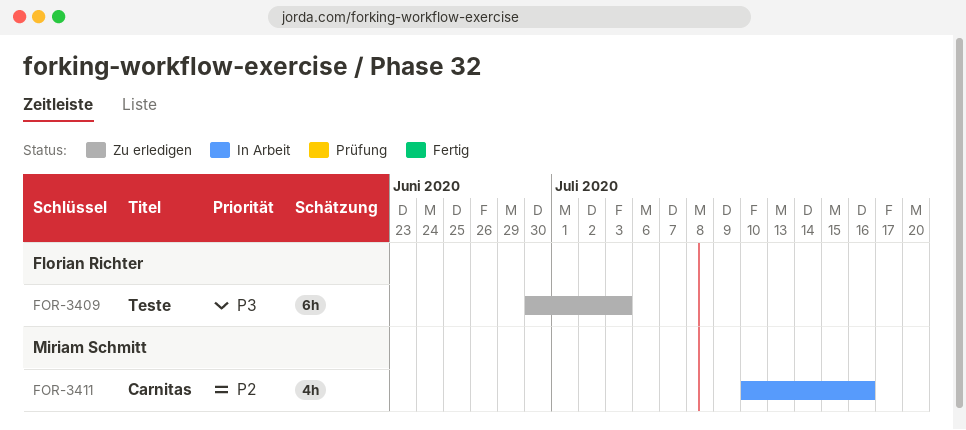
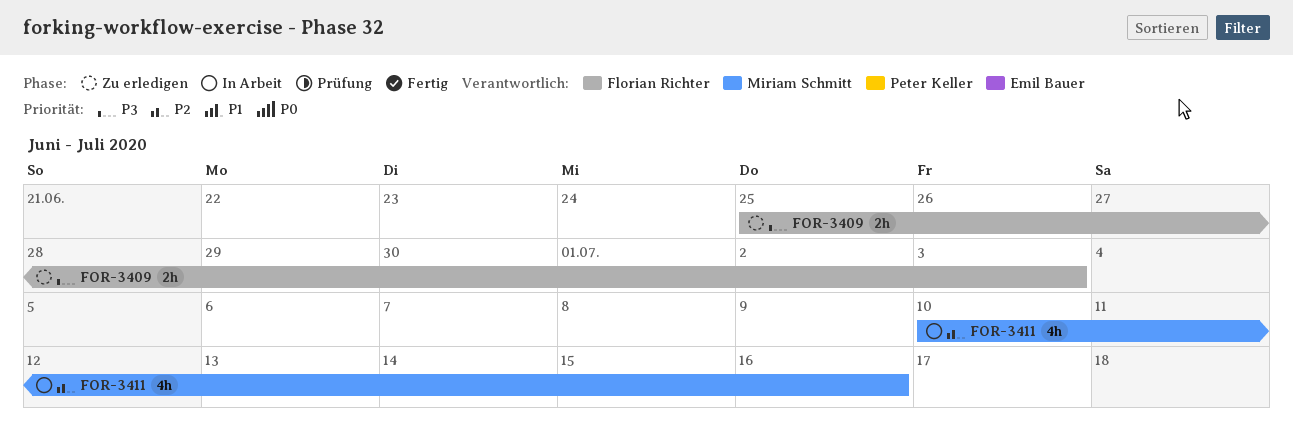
FOR-3409, estimate: 6h -> 2h
FOR-3409, start: Jun 30 -> Jun 25

